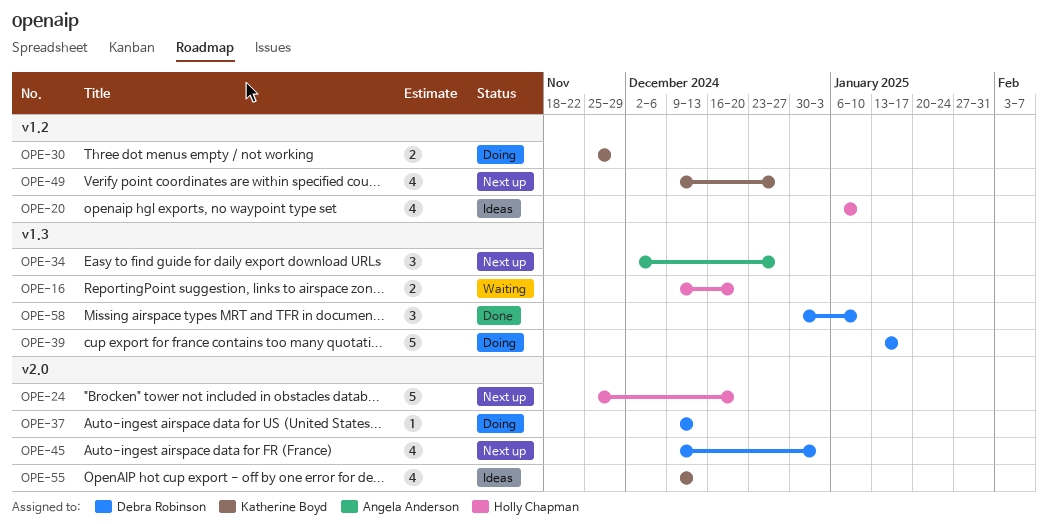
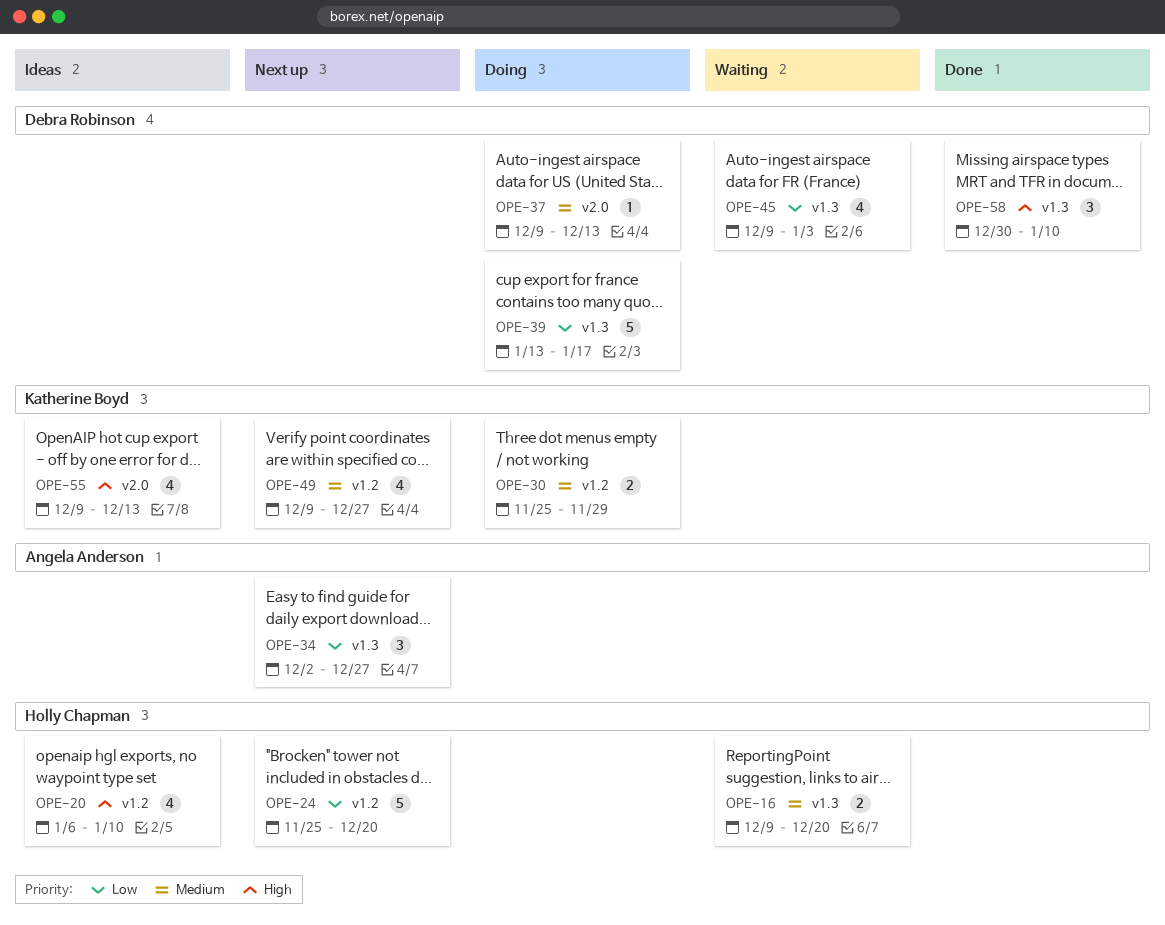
OPE-24, label: v2.0 -> v1.2
OPE-45, status: Next up -> Waiting
OPE-45, label: v2.0 -> v1.3

